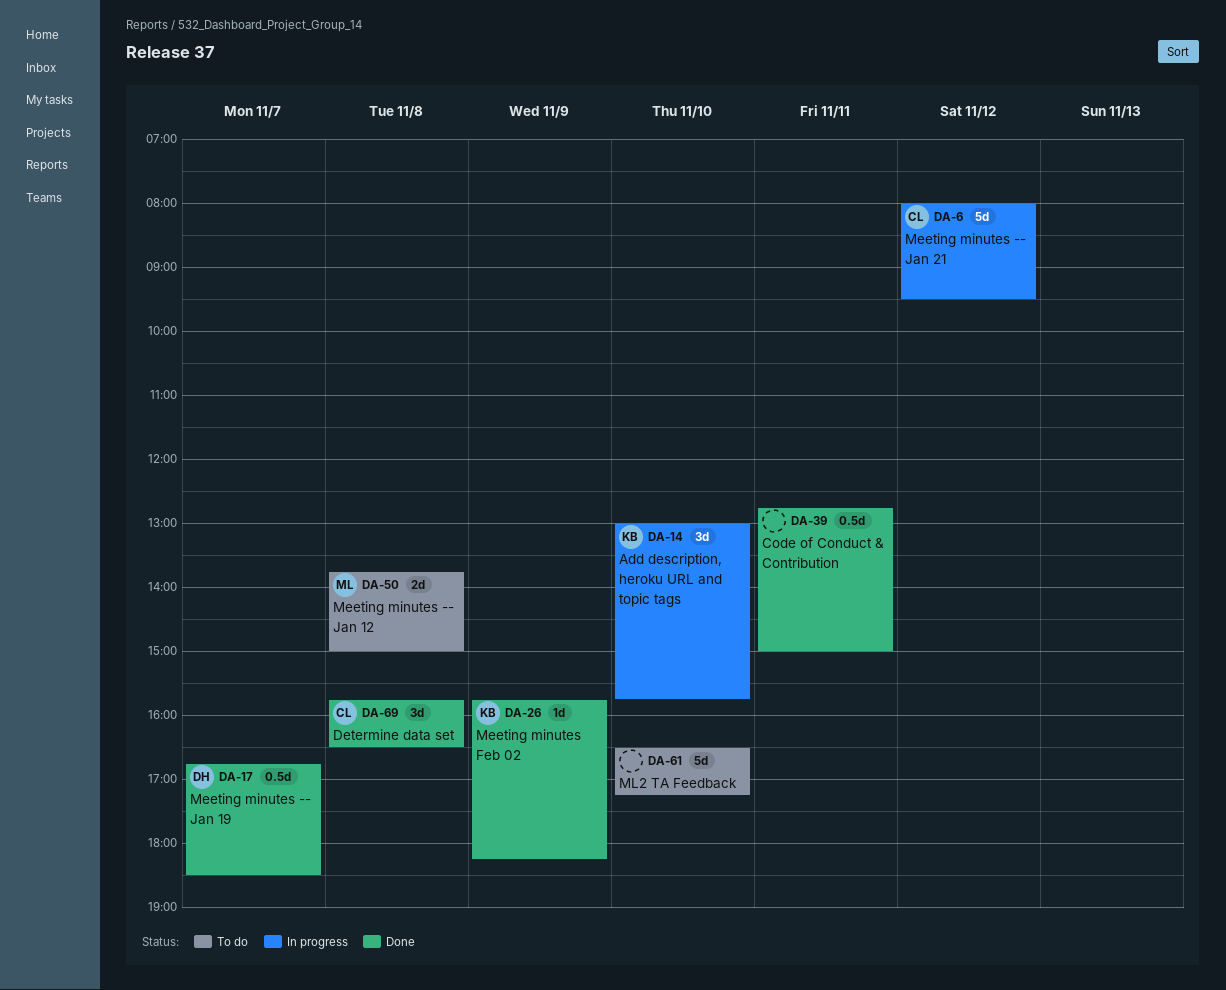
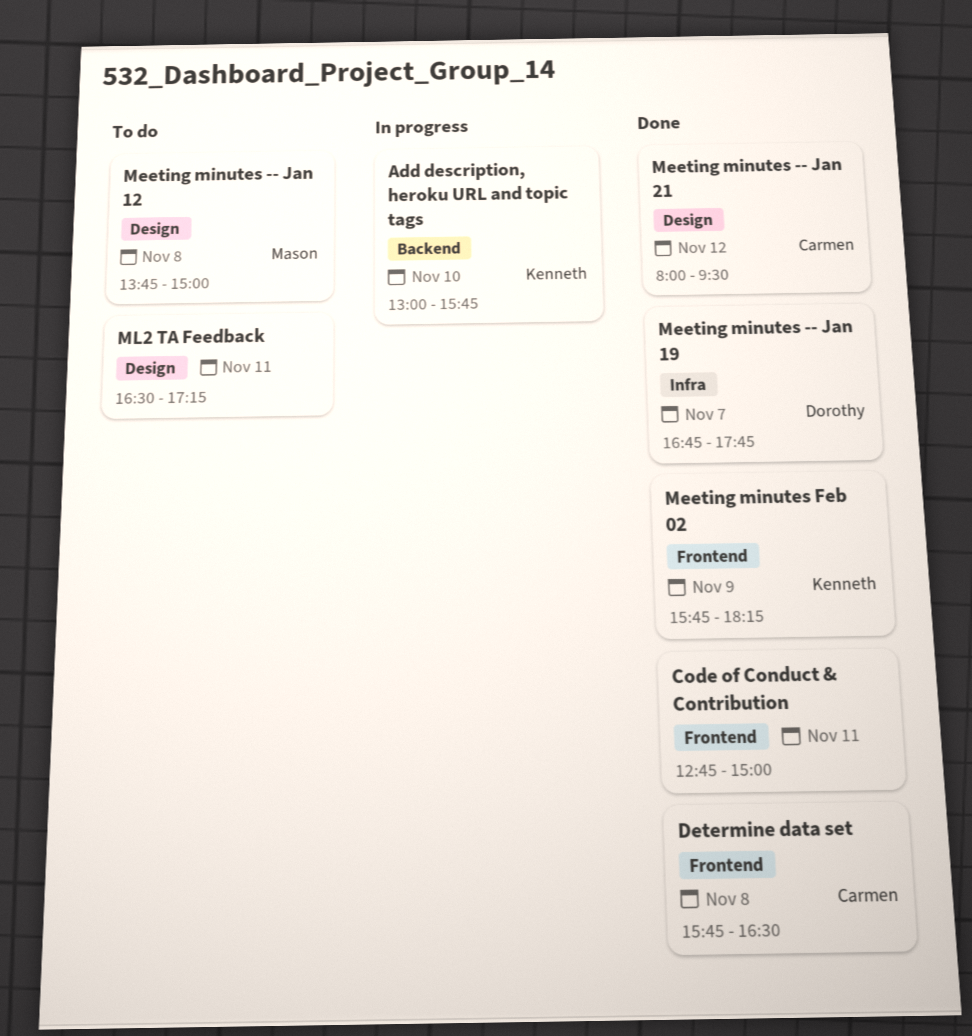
Meeting minutes -- Jan 19, ends: 18:30 -> 17:45
Meeting minutes -- Jan 21, status: In progress -> Done
ML2 TA Feedback, day: Nov 10 -> Nov 11

